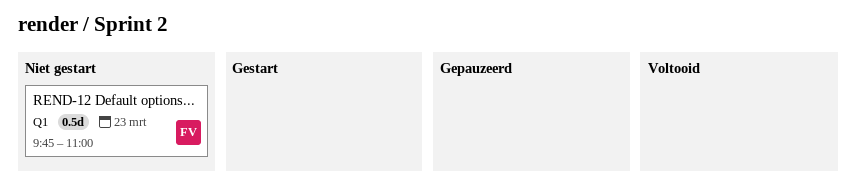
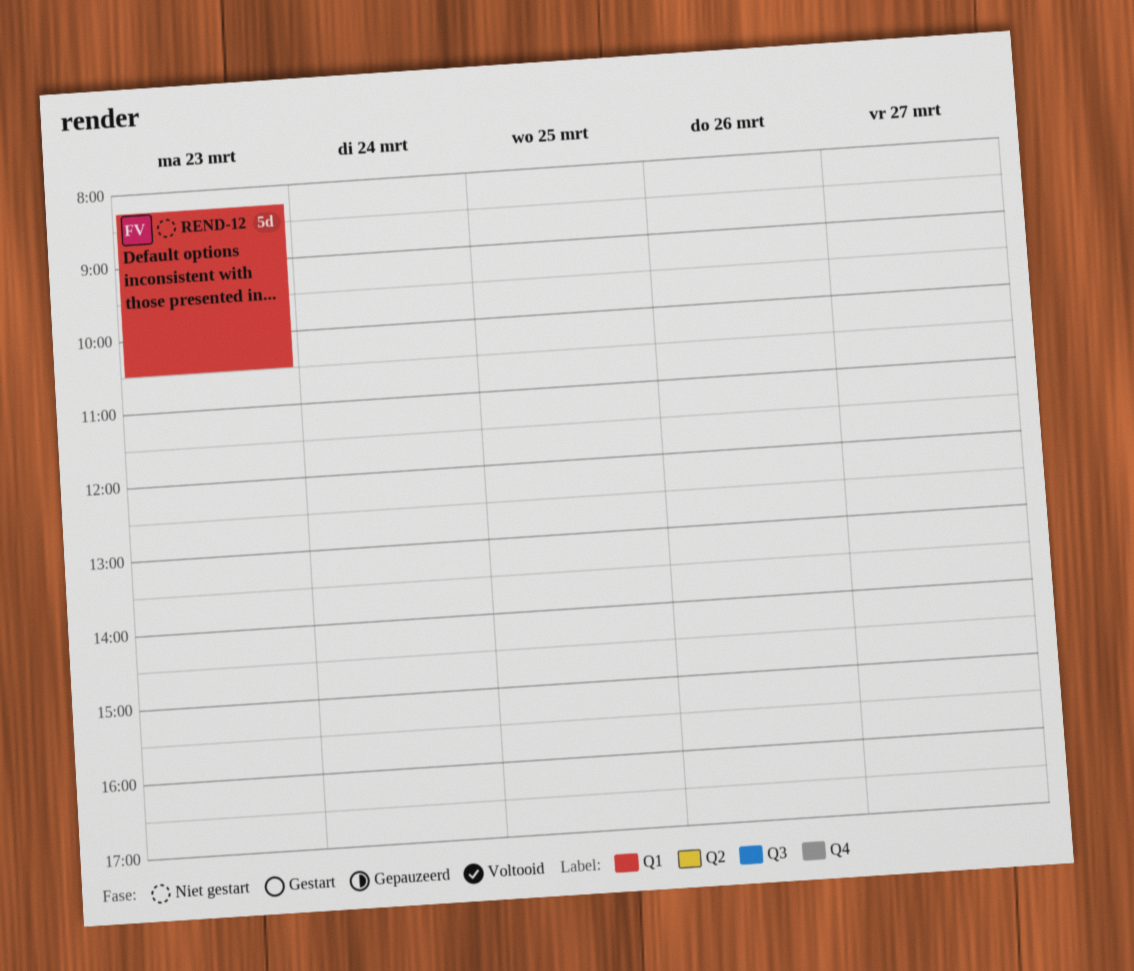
REND-12, estimate: 0.5d -> 5d
REND-12, begins: 09:45 -> 08:15
REND-12, ends: 11:00 -> 10:30

